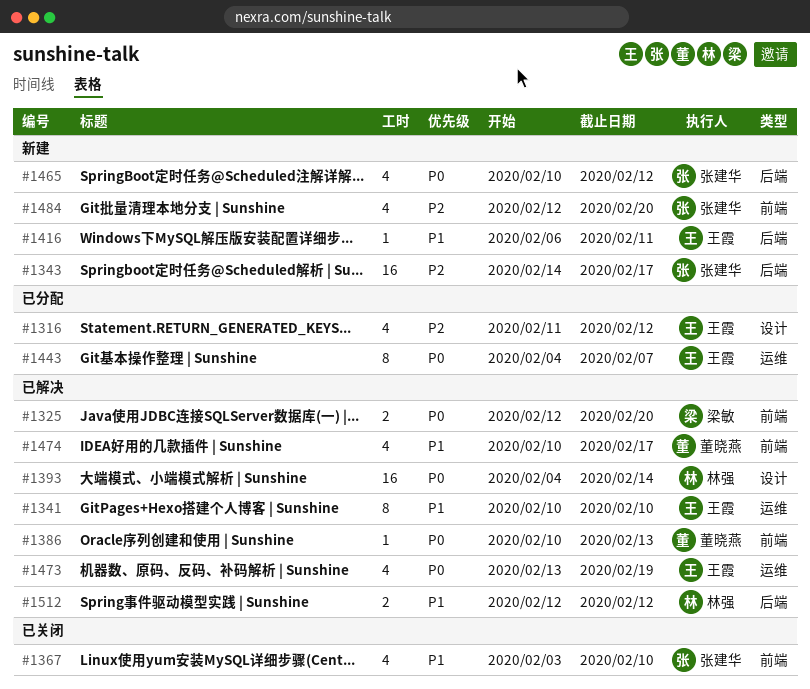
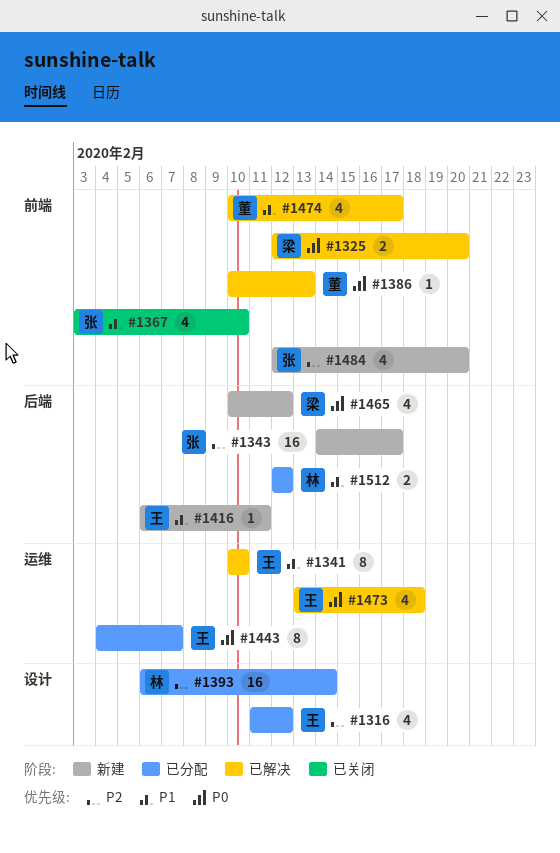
#1393, status: 已解决 -> 已分配
#1393, priority: P0 -> P2
#1393, start: Feb 4 -> Feb 6
#1465, owner: 张建华 -> 梁敏
#1473, due: Feb 19 -> Feb 18
#1512, status: 已解决 -> 已分配

